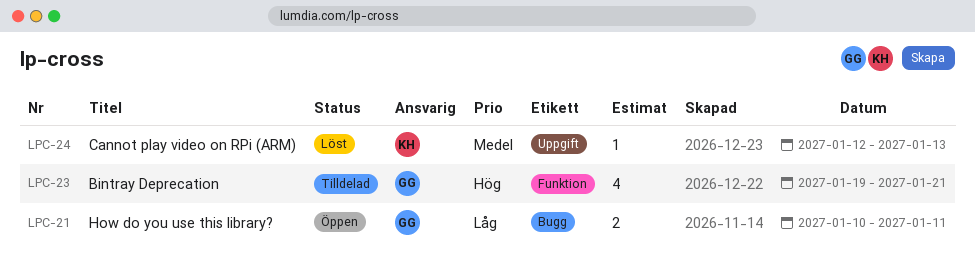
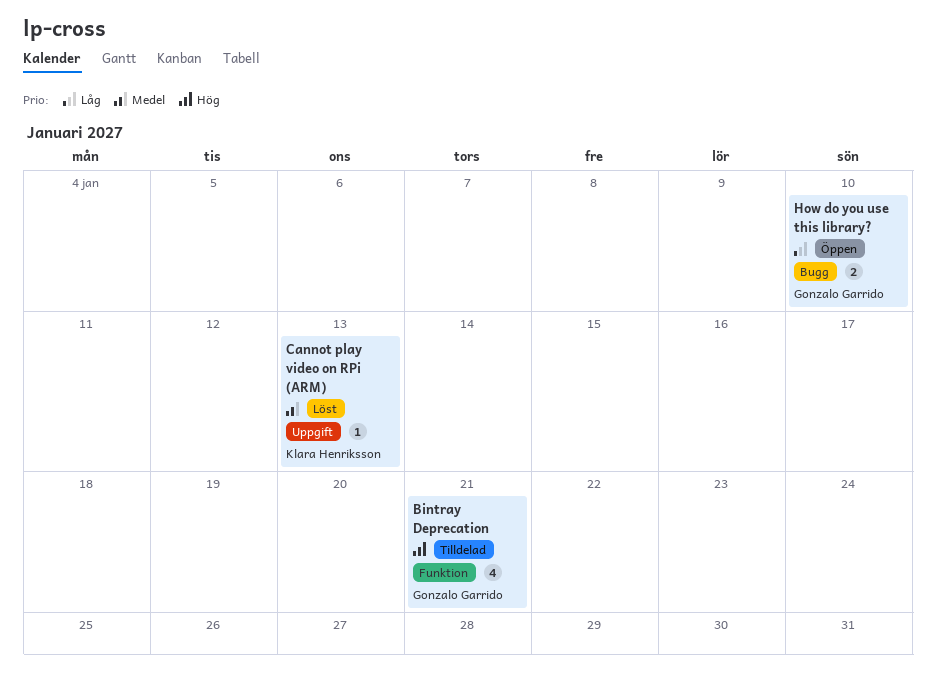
How do you use this library?, due: Jan 11 -> Jan 10

